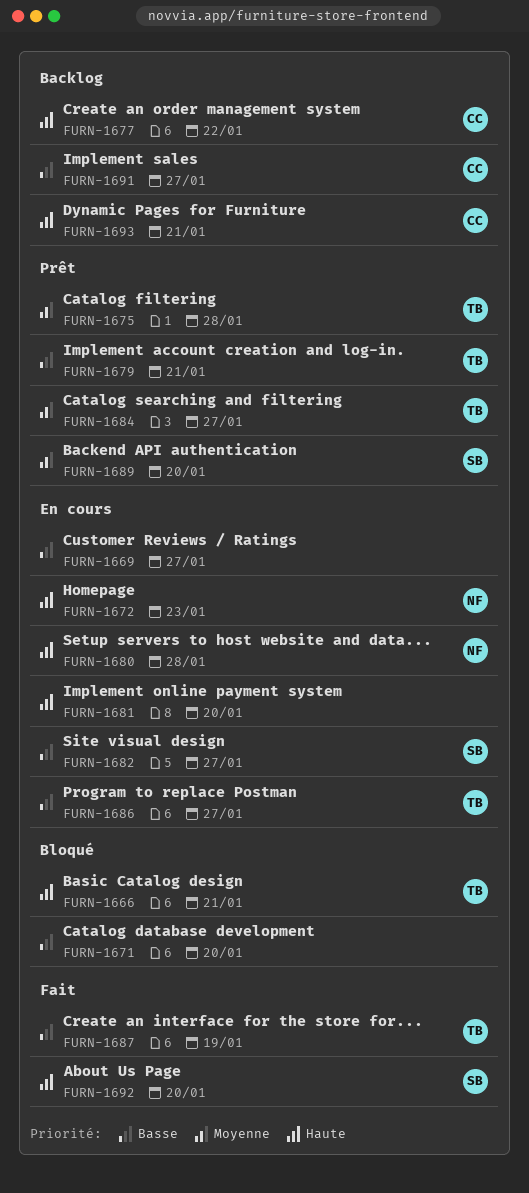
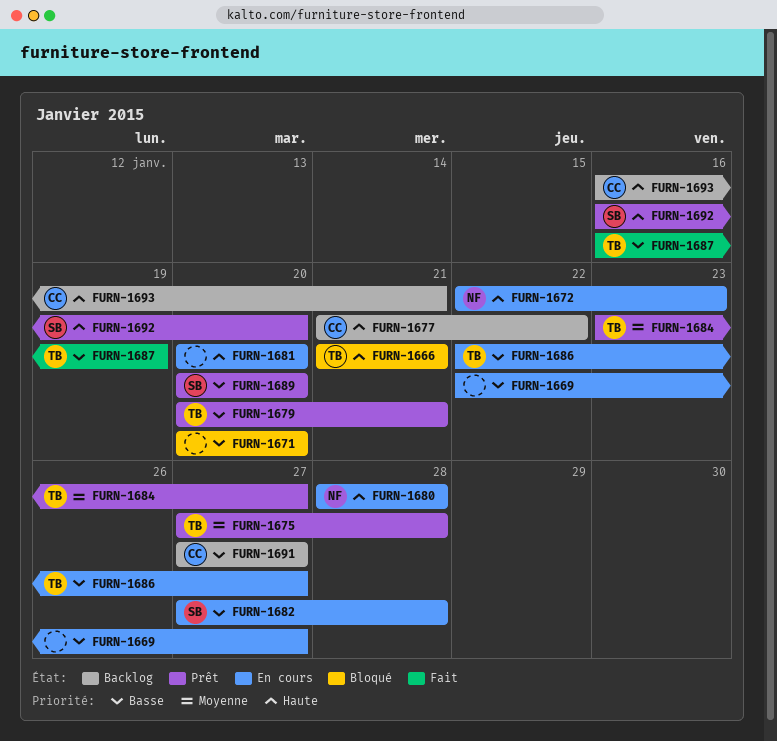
FURN-1682, due: Jan 27 -> Jan 28
FURN-1689, priority: Moyenne -> Basse
FURN-1692, status: Fait -> Prêt

